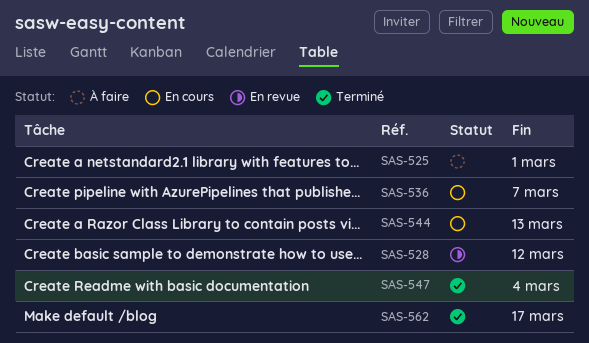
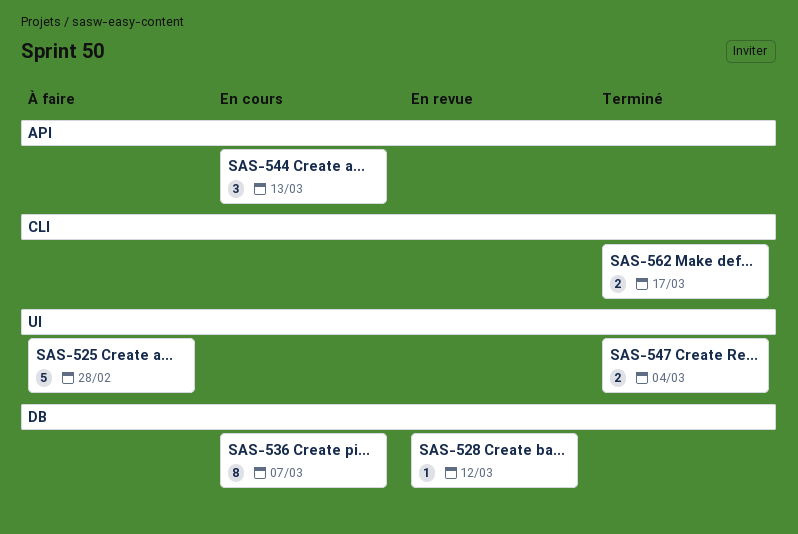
SAS-525, due: Mar 1 -> Feb 28

